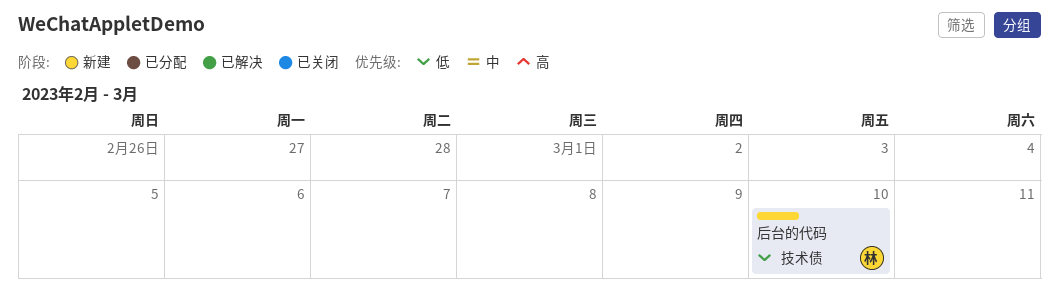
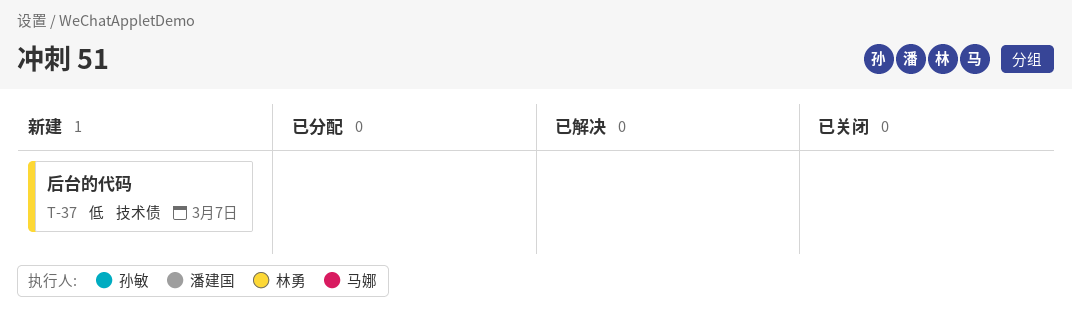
后台的代码, due: Mar 10 -> Mar 7

